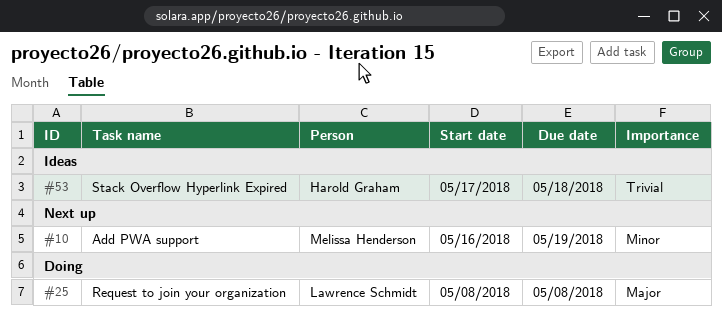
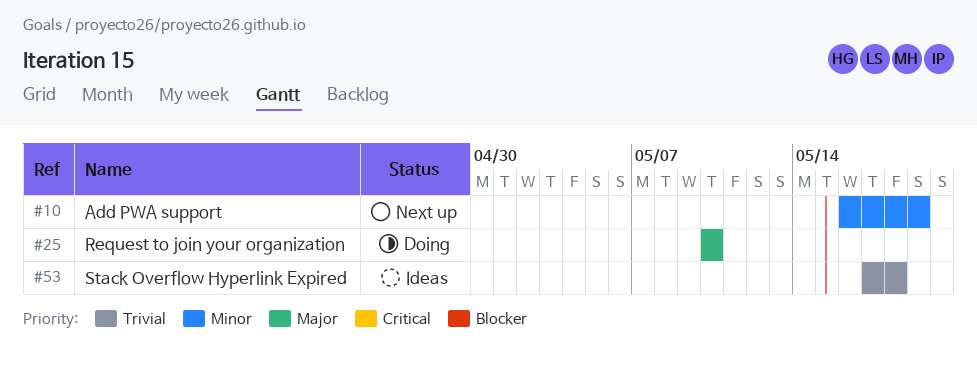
#25, start: May 8 -> May 10
#25, due: May 8 -> May 10

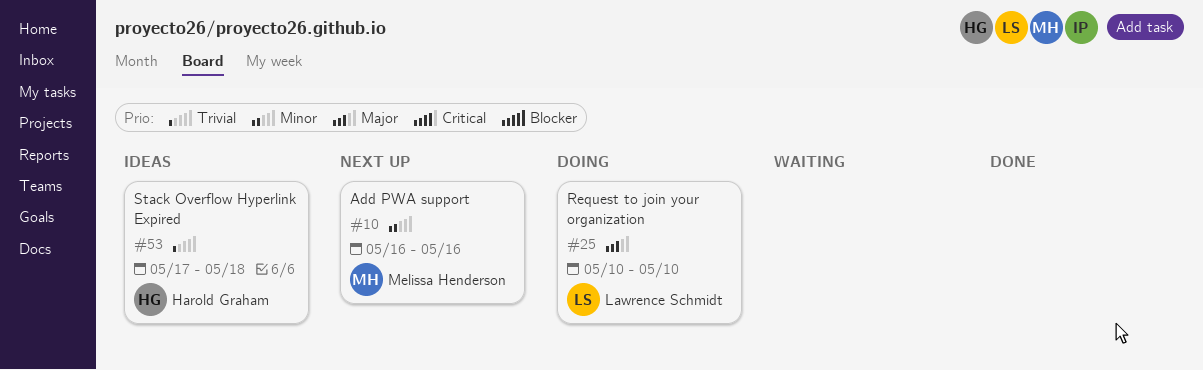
#10, due: May 19 -> May 16

